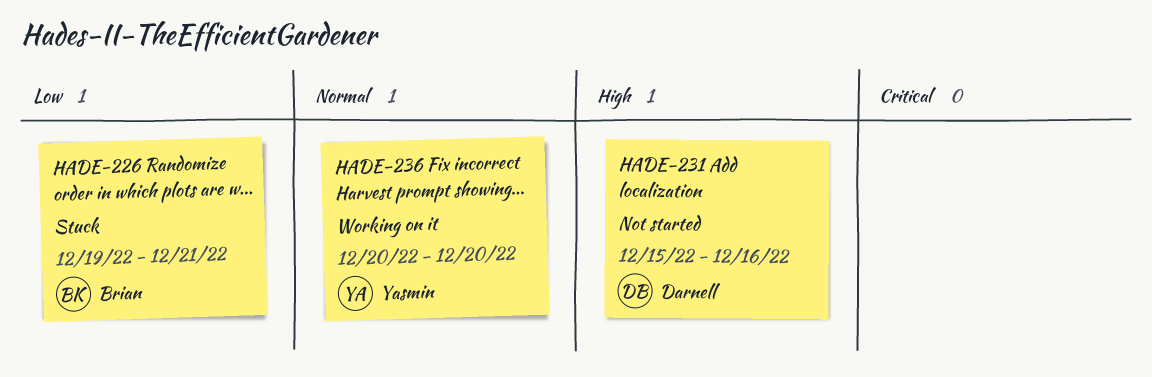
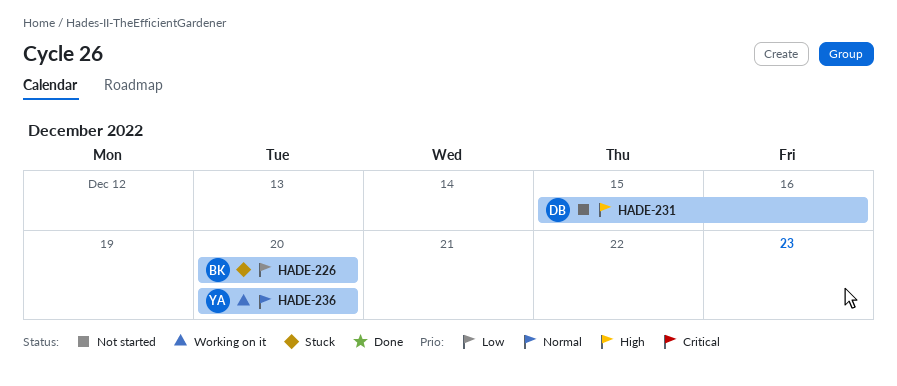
HADE-226, start: Dec 19 -> Dec 20
HADE-226, due: Dec 21 -> Dec 20

